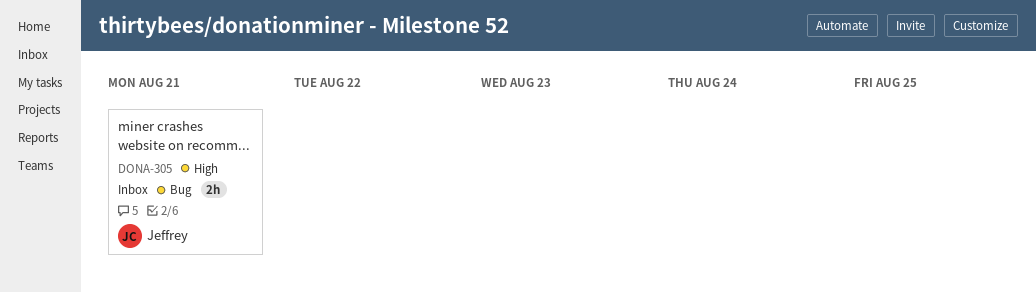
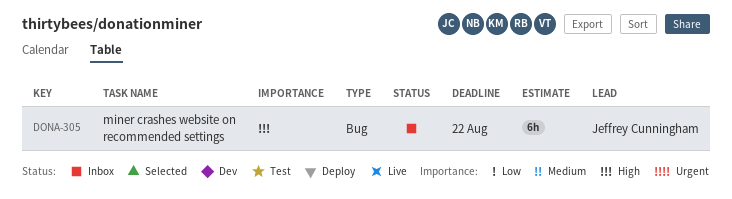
DONA-305, estimate: 2h -> 6h
DONA-305, due: Aug 21 -> Aug 22

